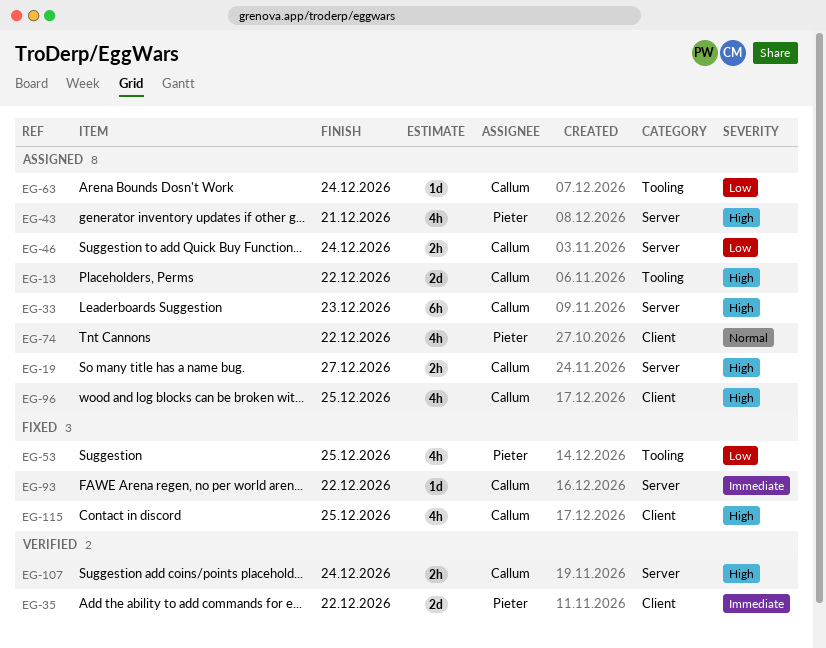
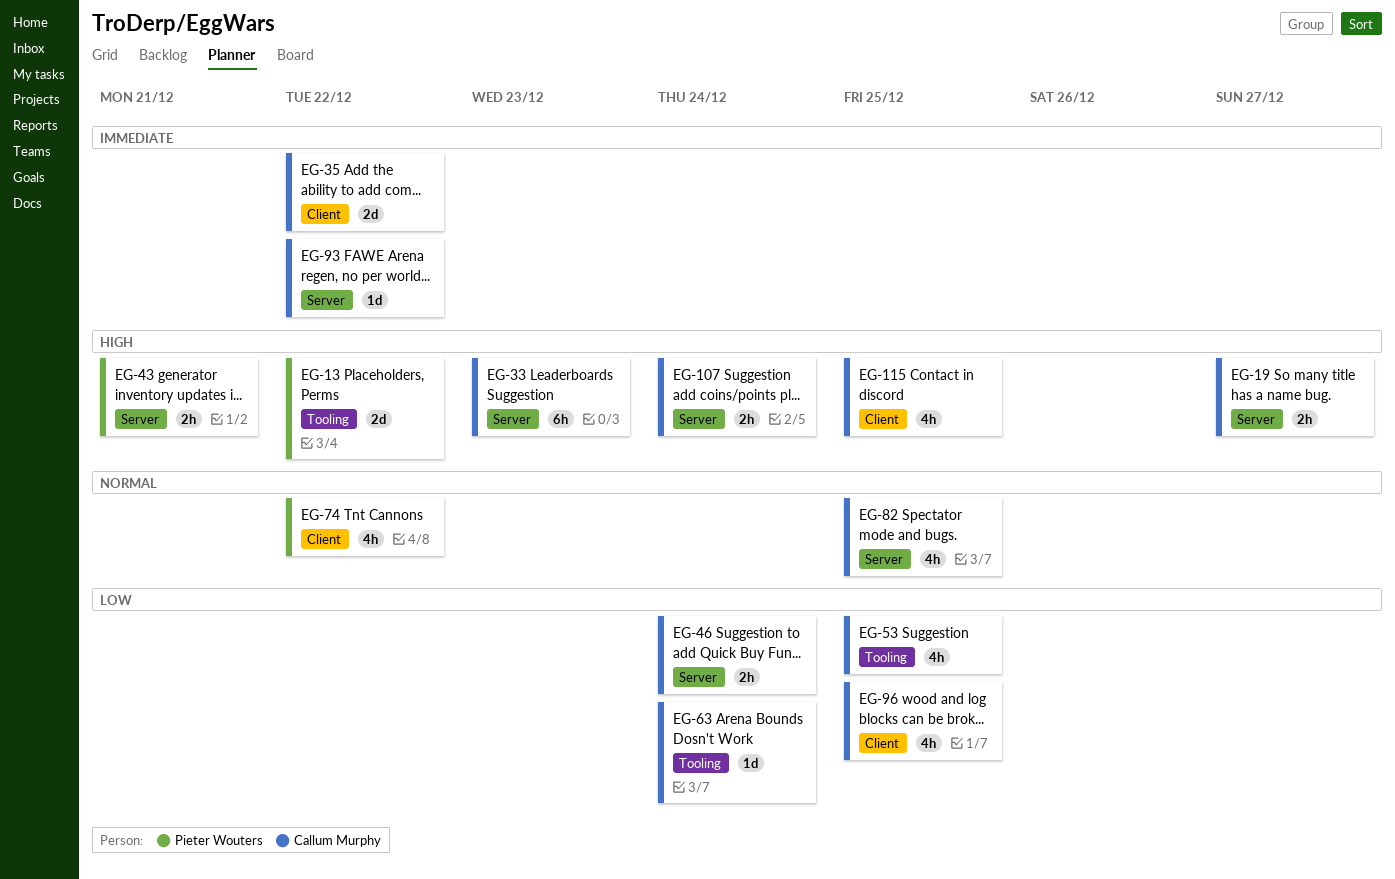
EG-13, owner: Callum Murphy -> Pieter Wouters
EG-35, owner: Pieter Wouters -> Callum Murphy
EG-43, estimate: 4h -> 2h
EG-53, owner: Pieter Wouters -> Callum Murphy
EG-82: none -> present
EG-96, priority: High -> Low

